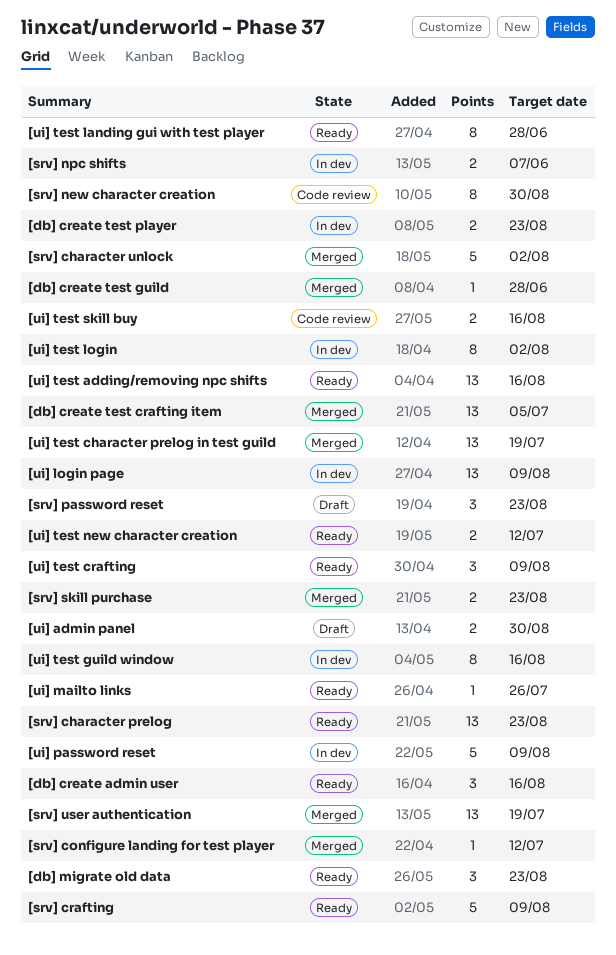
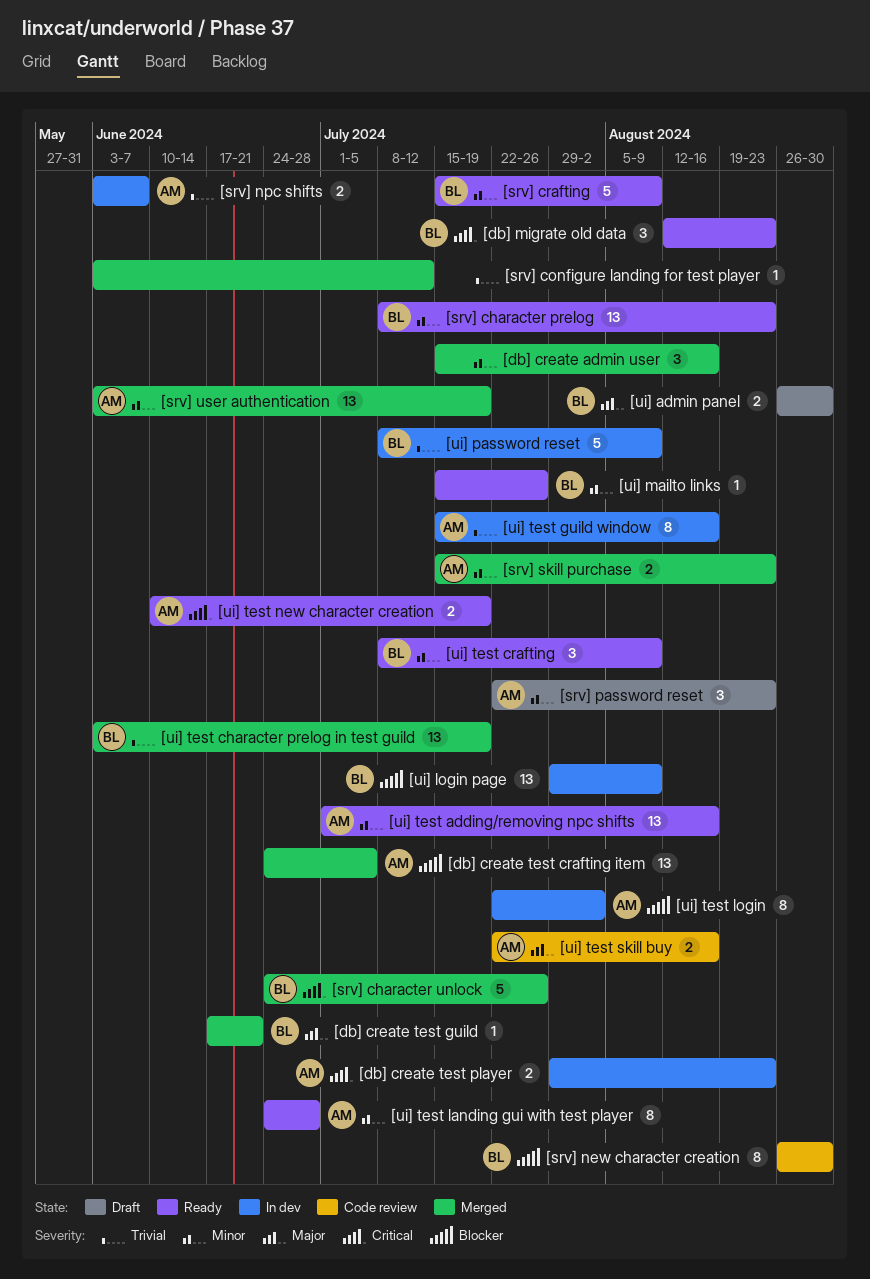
[db] create admin user, status: Ready -> Merged
[db] create test guild, due: Jun 28 -> Jun 21
[srv] character unlock, due: Aug 2 -> Jul 26
[ui] test new character creation, due: Jul 12 -> Jul 19

